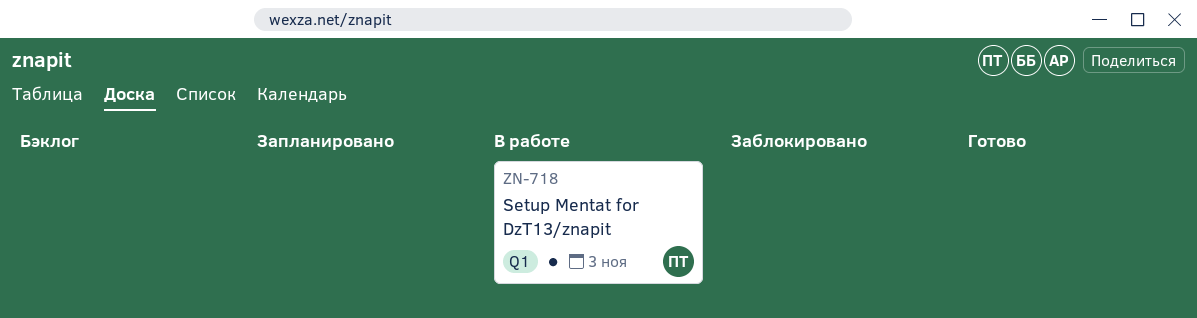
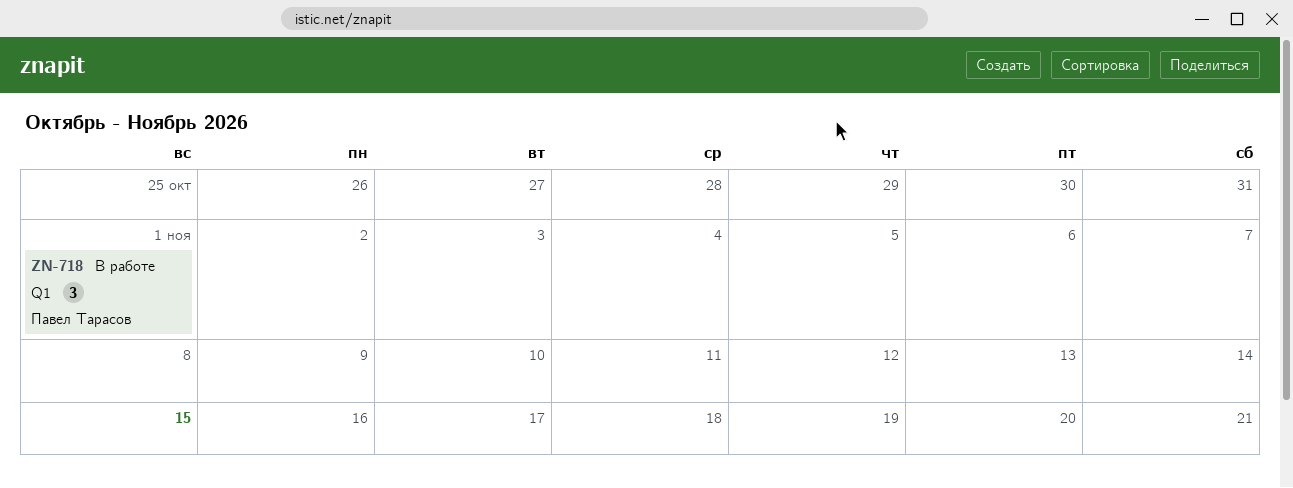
ZN-718, estimate: 1 -> 3
ZN-718, due: Nov 3 -> Nov 1

